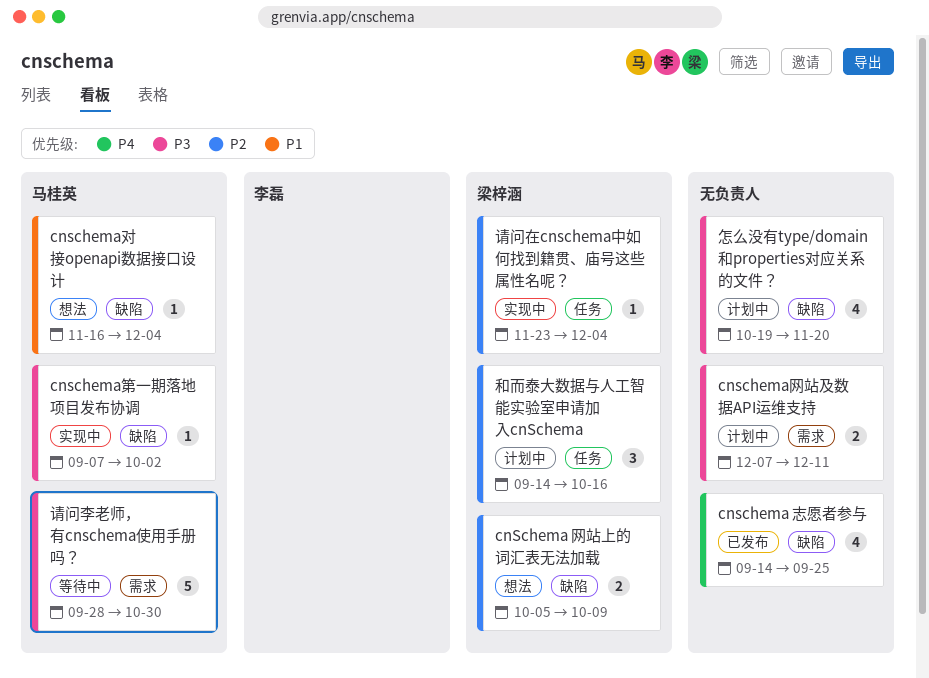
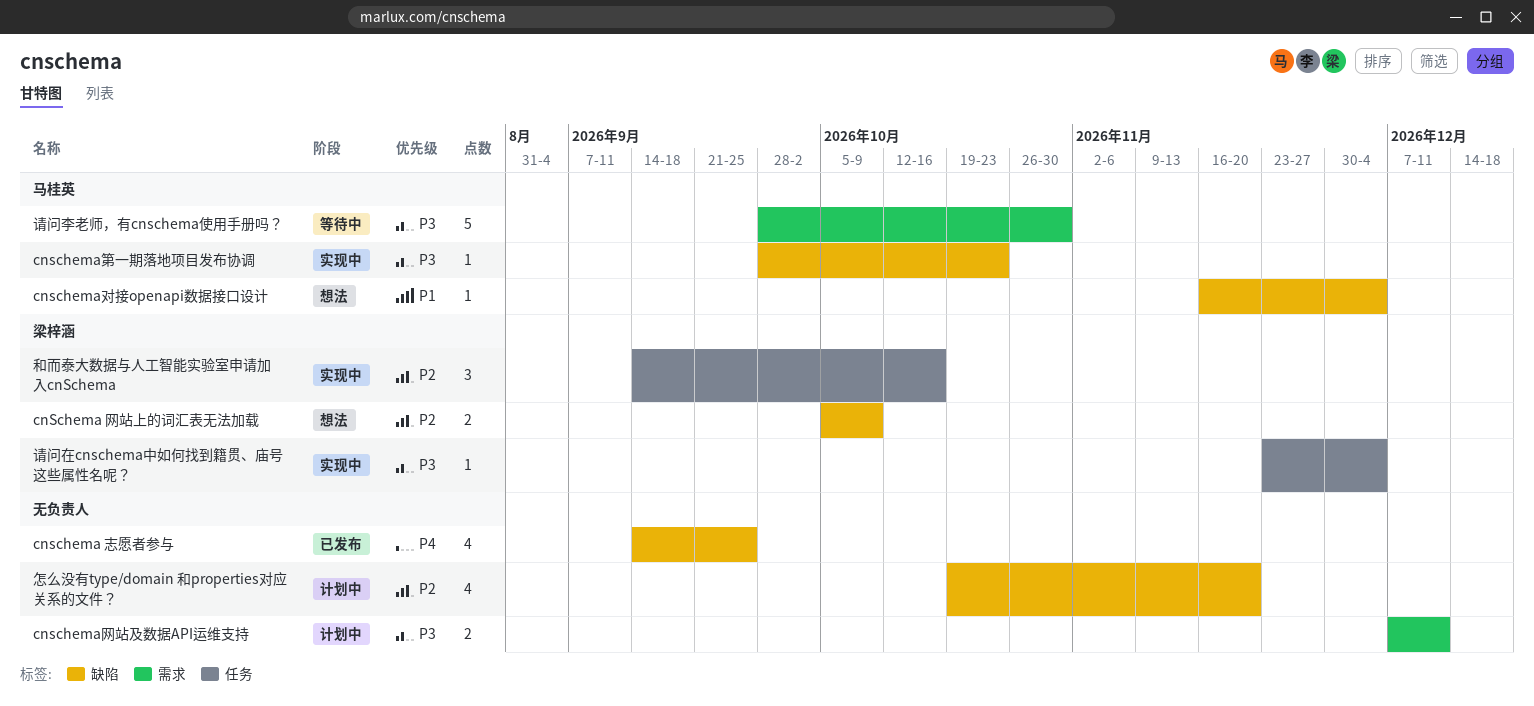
cnschema第一期落地项目发布协调, start: Sep 7 -> Sep 28
cnschema第一期落地项目发布协调, due: Oct 2 -> Oct 23
和而泰大数据与人工智能实验室申请加入cnSchema, status: 计划中 -> 实现中
怎么没有type/domain 和properties对应关系的文件？, priority: P3 -> P2
请问在cnschema中如何找到籍贯、庙号这些属性名呢？, priority: P2 -> P3

